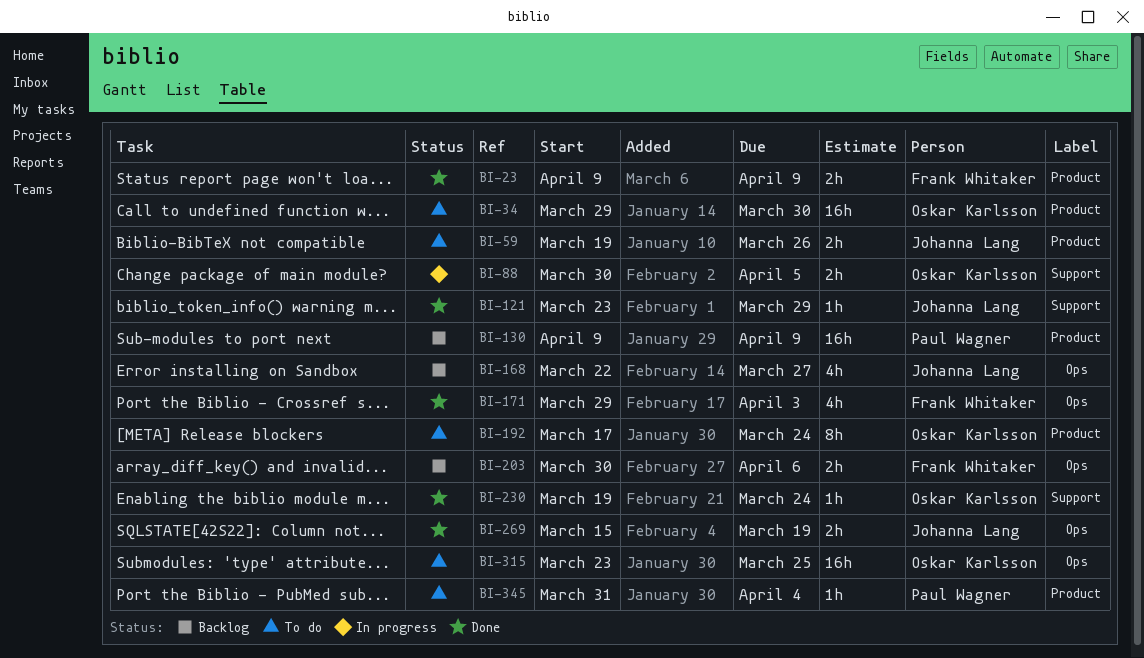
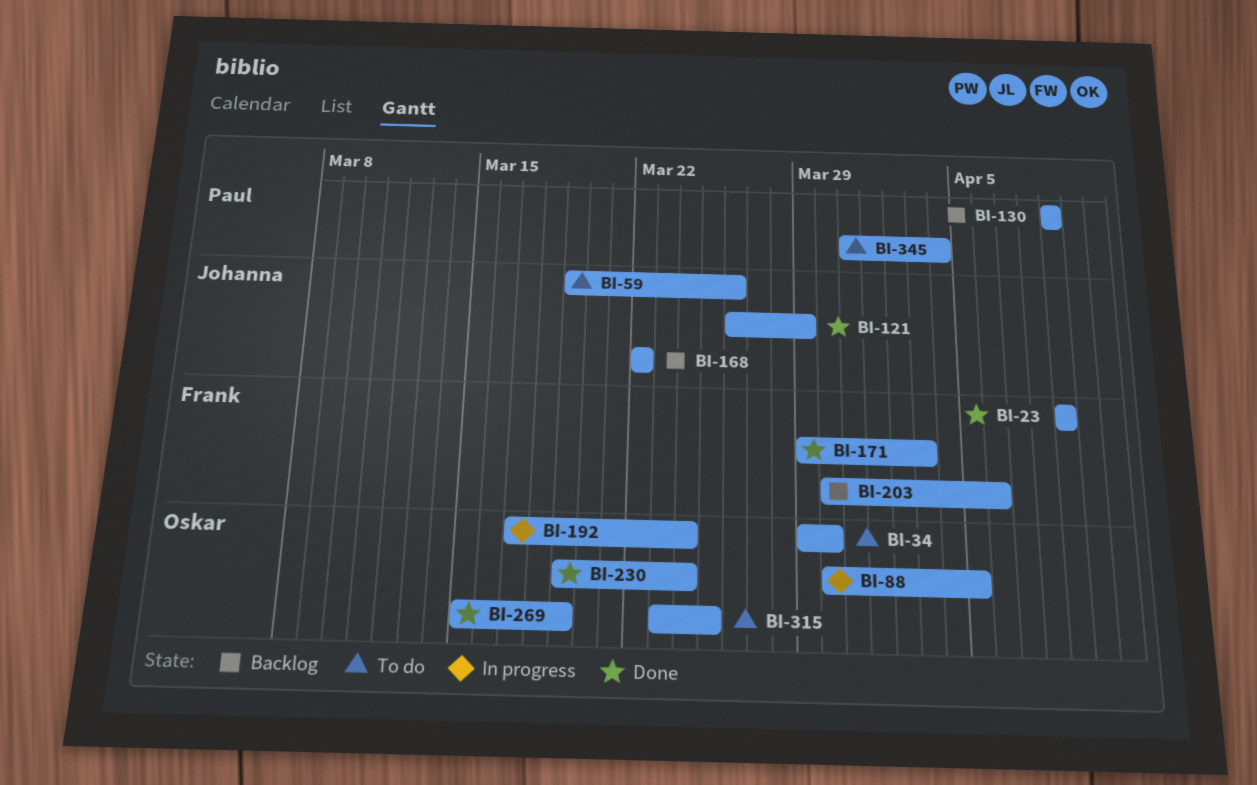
BI-121, start: Mar 23 -> Mar 26
BI-168, due: Mar 27 -> Mar 22
BI-192, status: To do -> In progress
BI-269, owner: Johanna Lang -> Oskar Karlsson

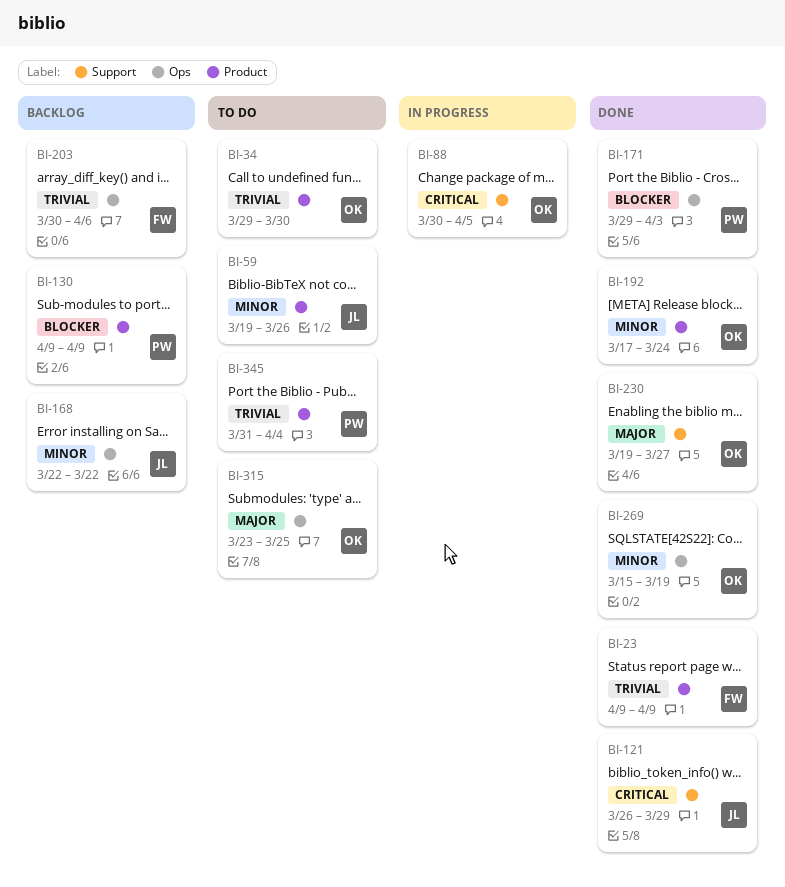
BI-171, owner: Frank -> Paul
BI-192, status: In progress -> Done
BI-230, due: Mar 24 -> Mar 27

